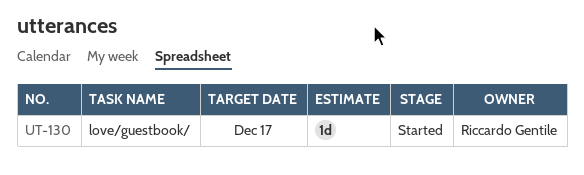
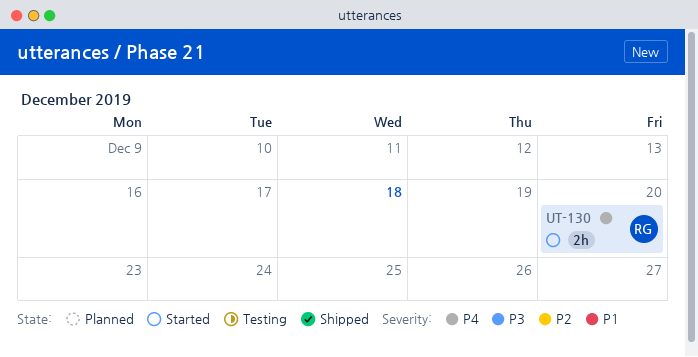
UT-130, estimate: 1d -> 2h
UT-130, due: Dec 17 -> Dec 20

